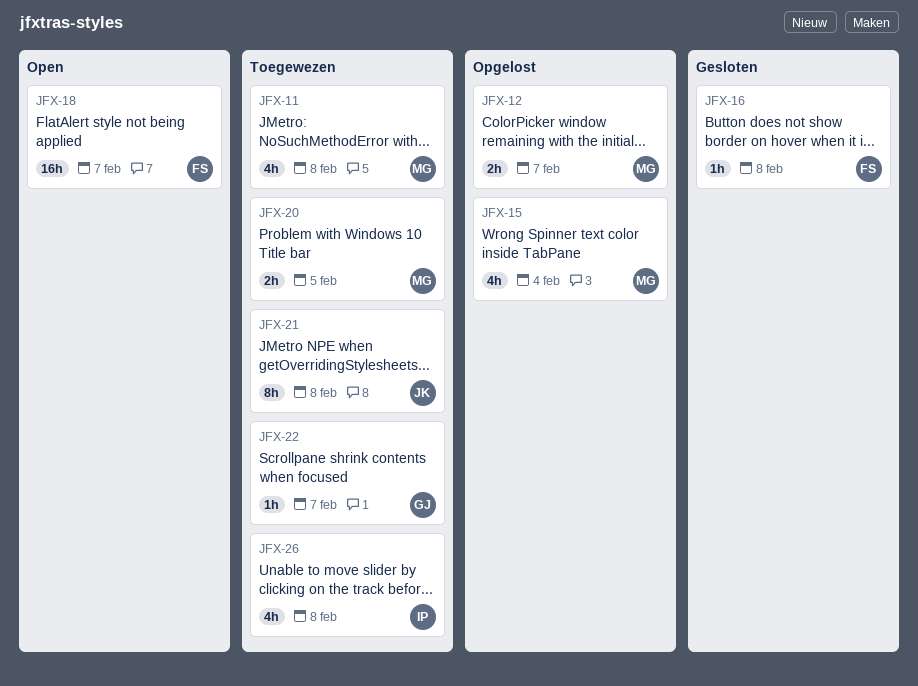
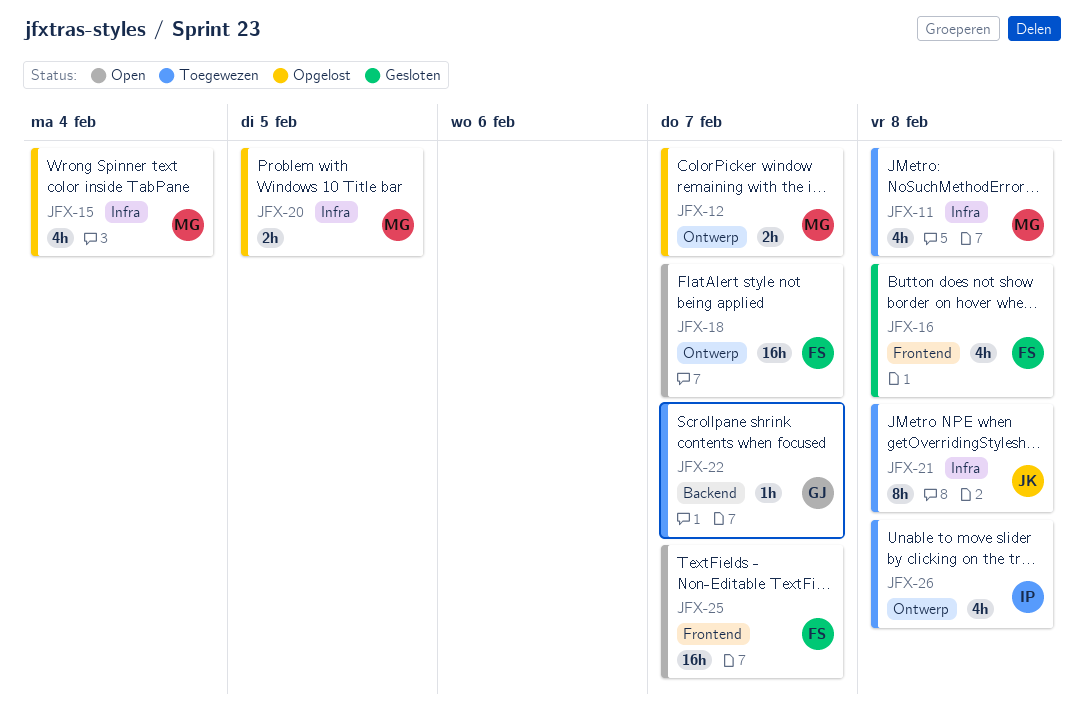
JFX-16, estimate: 1h -> 4h
JFX-20, status: Toegewezen -> Opgelost
JFX-25: none -> present

